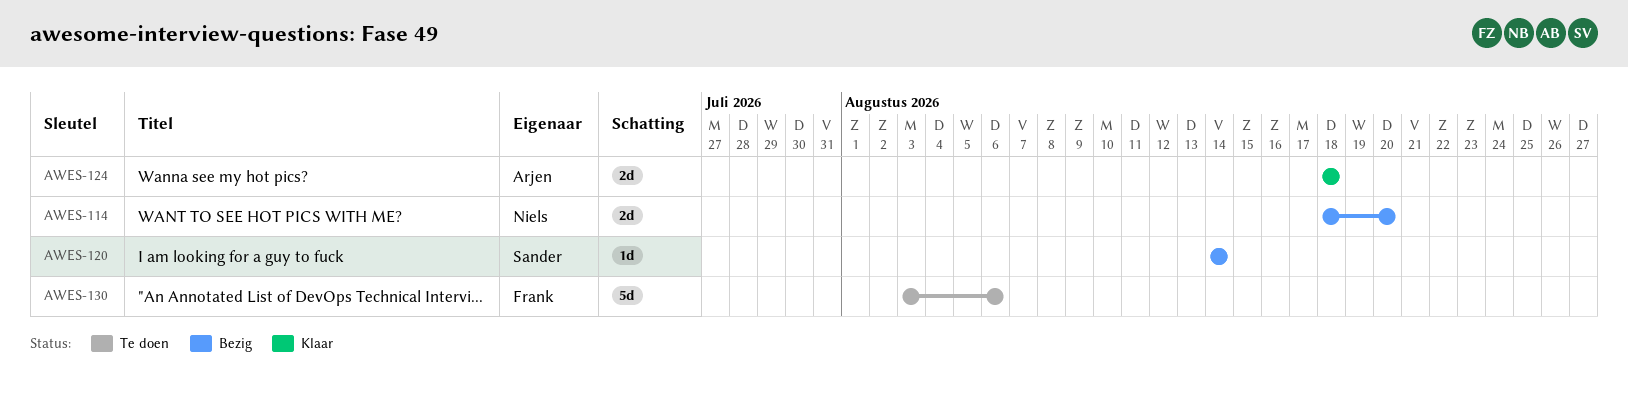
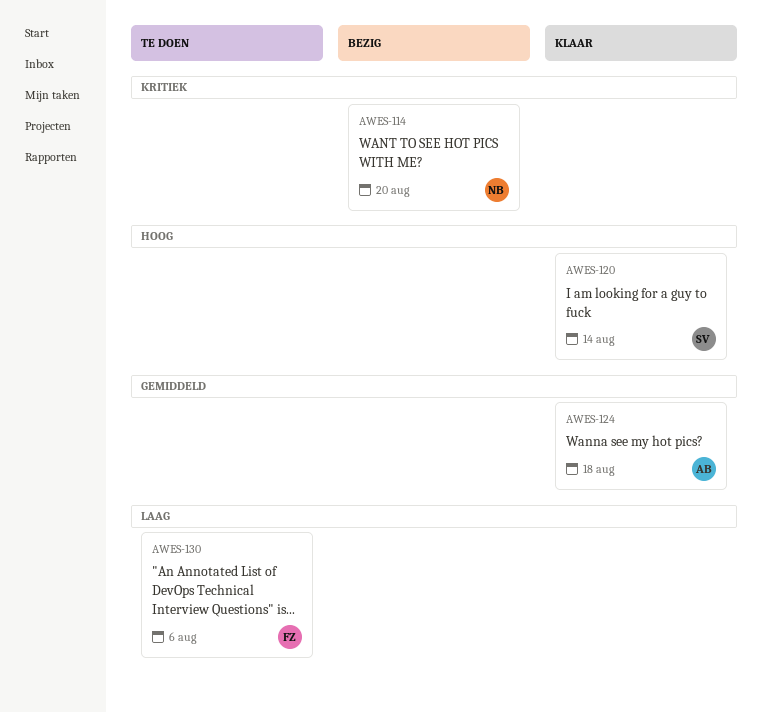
AWES-120, status: Bezig -> Klaar

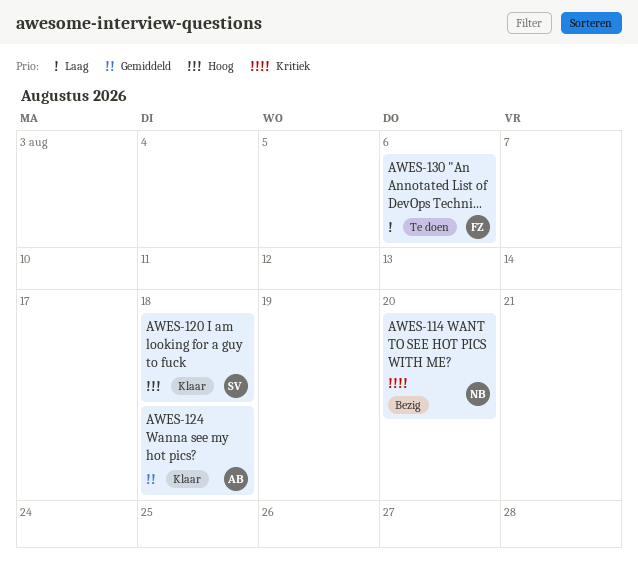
AWES-120, due: Aug 14 -> Aug 18

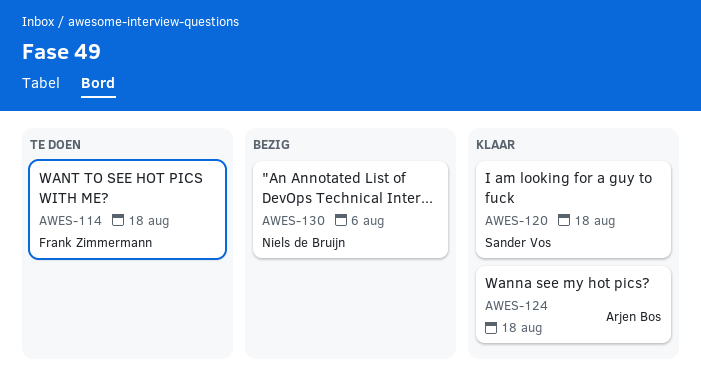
AWES-114, status: Bezig -> Te doen
AWES-114, owner: Niels de Bruijn -> Frank Zimmermann
AWES-114, due: Aug 20 -> Aug 18
AWES-130, status: Te doen -> Bezig
AWES-130, owner: Frank Zimmermann -> Niels de Bruijn

